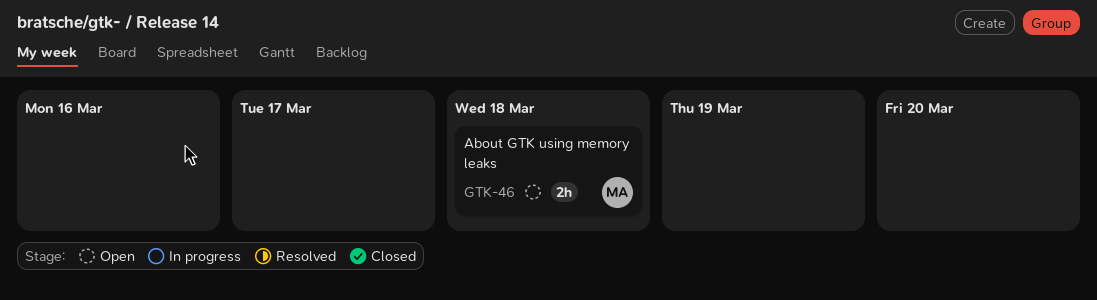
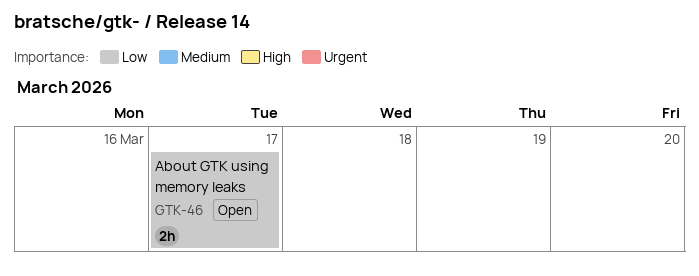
GTK-46, due: Mar 18 -> Mar 17

